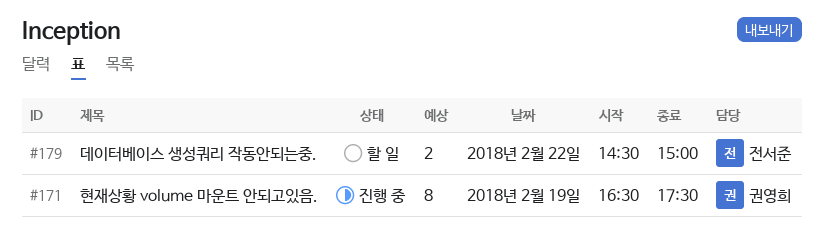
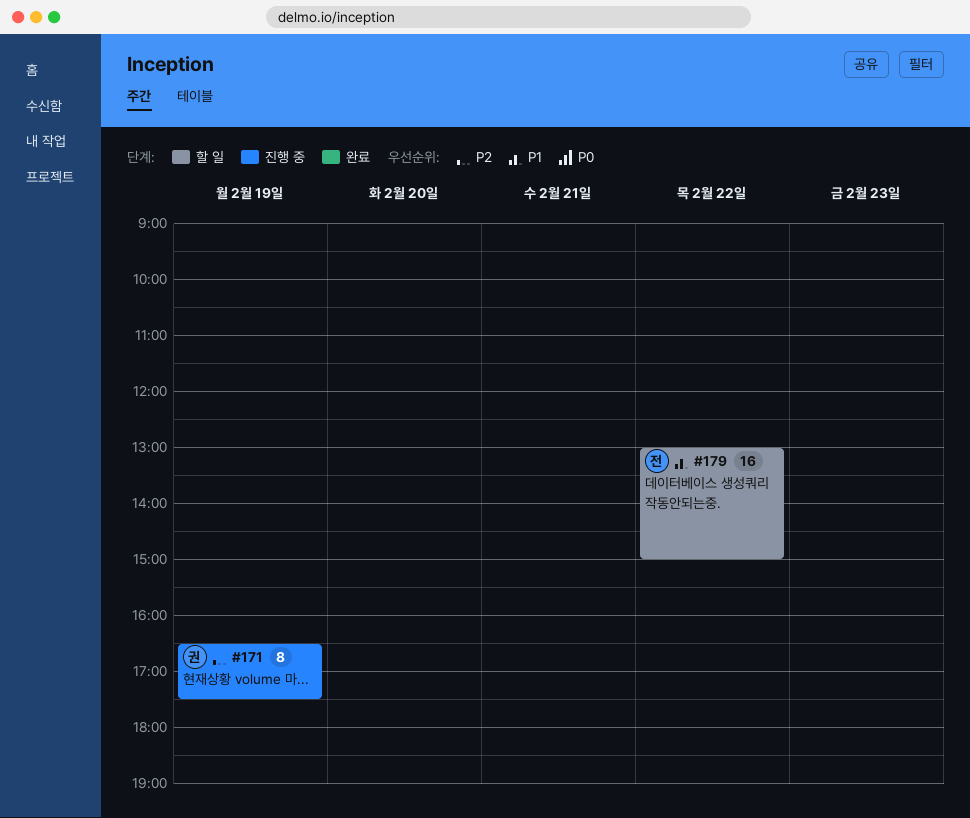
#179, estimate: 2 -> 16
#179, begins: 14:30 -> 13:00

